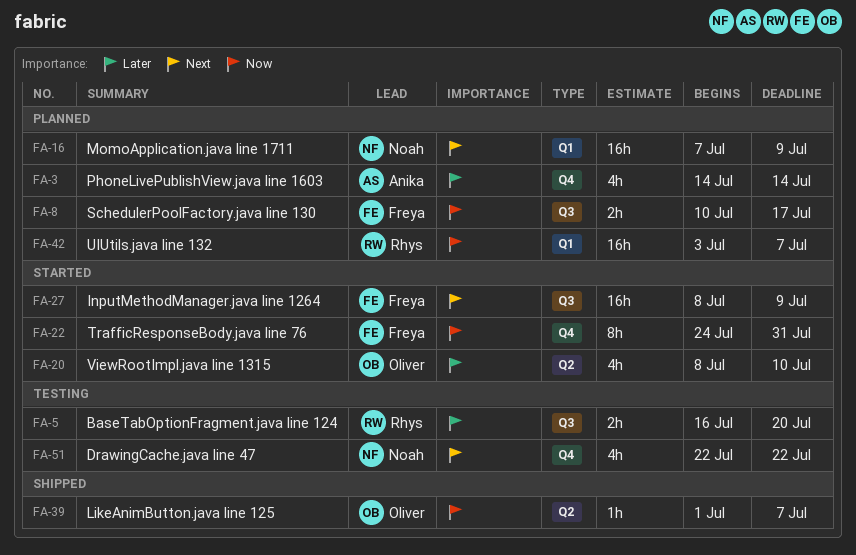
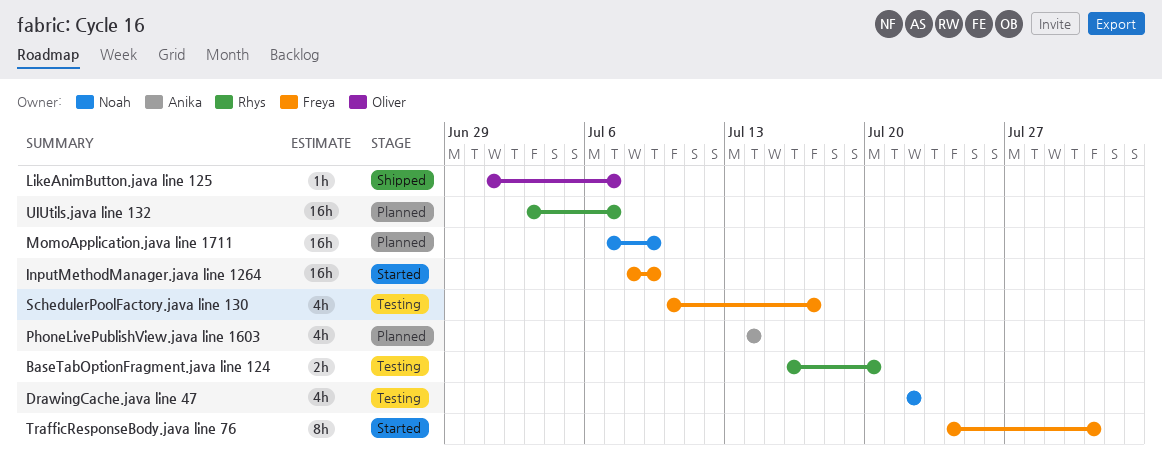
SchedulerPoolFactory.java line 130, status: Planned -> Testing
SchedulerPoolFactory.java line 130, estimate: 2h -> 4h
ViewRootImpl.java line 1315: present -> none

